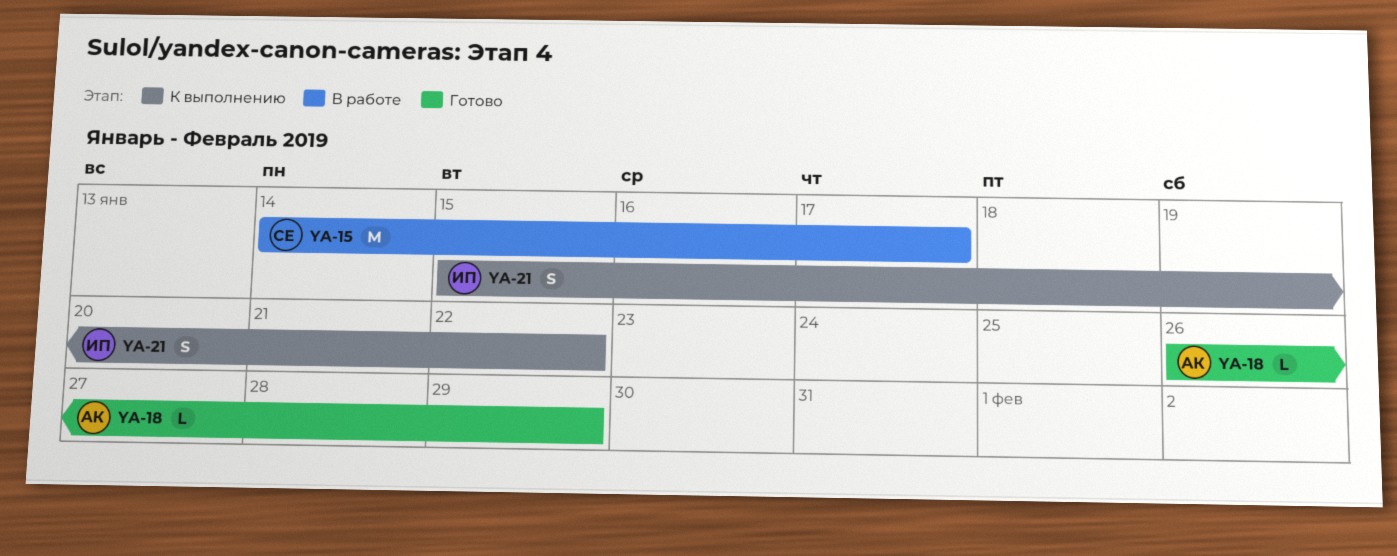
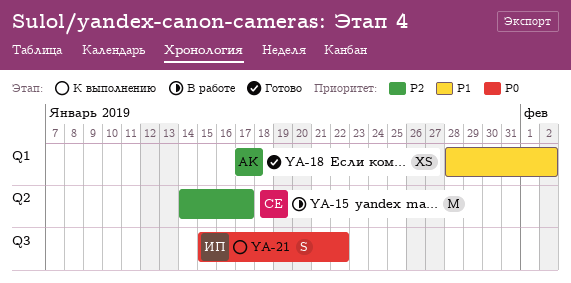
YA-18, estimate: L -> XS
YA-18, start: Jan 26 -> Jan 28
YA-18, due: Jan 29 -> Feb 2

